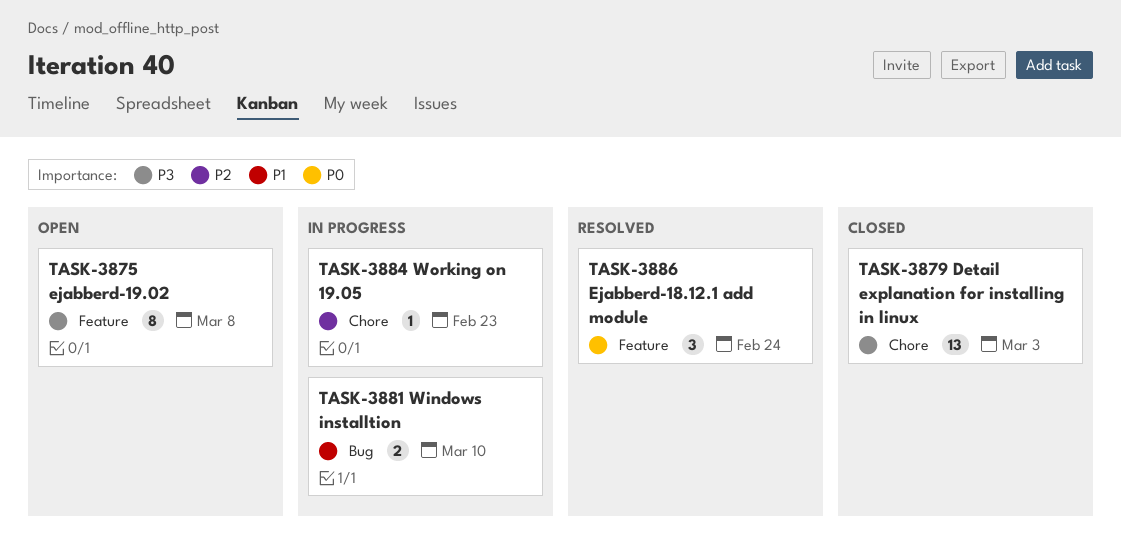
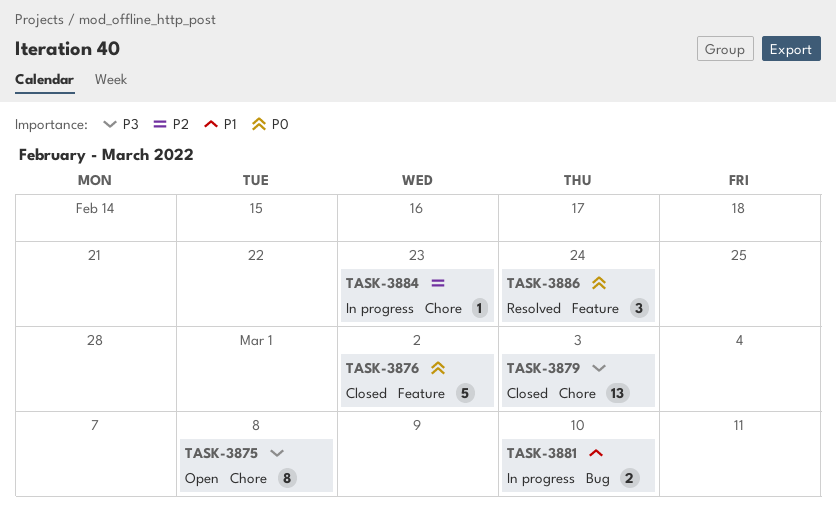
TASK-3875, label: Feature -> Chore
TASK-3876: none -> present

